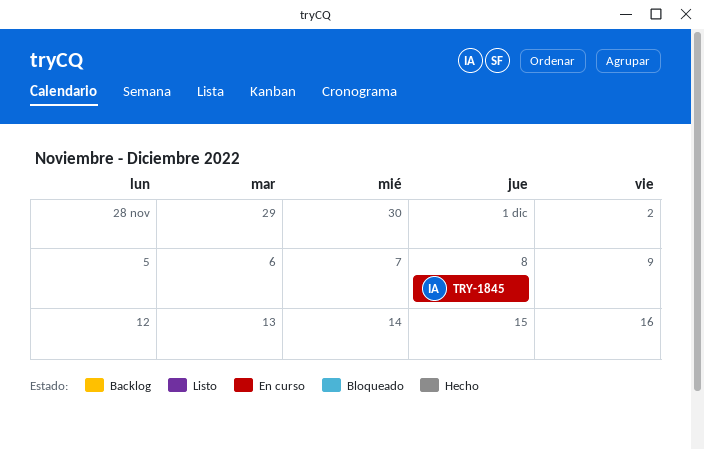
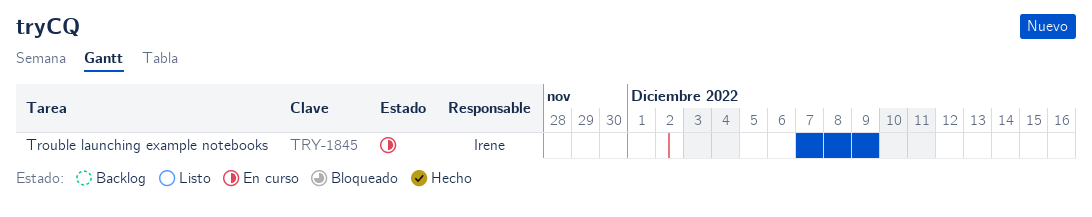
TRY-1845, start: Dec 8 -> Dec 7
TRY-1845, due: Dec 8 -> Dec 9

